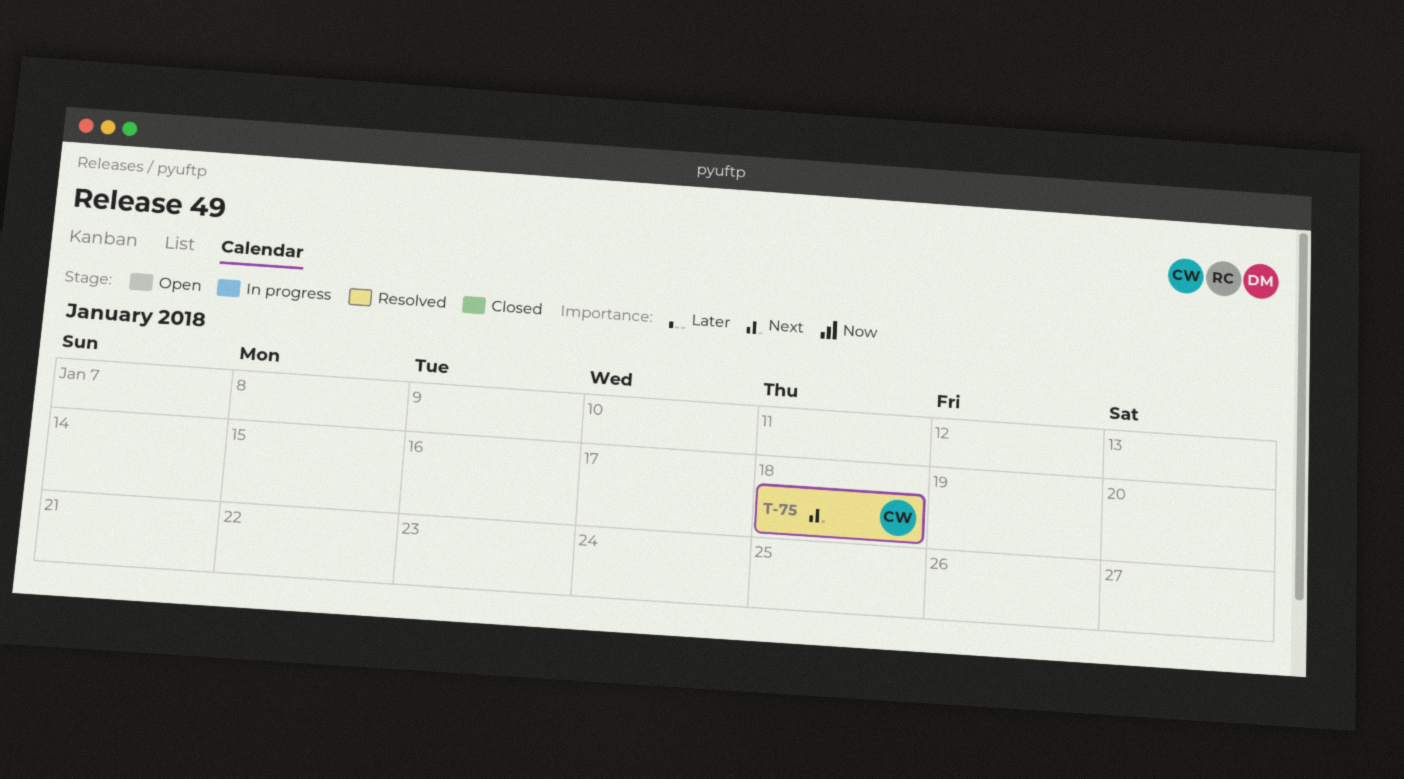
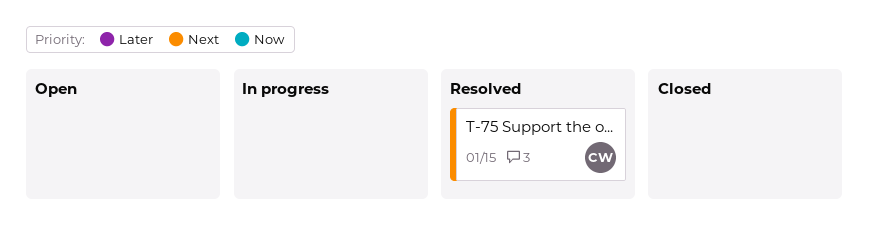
T-75, due: Jan 18 -> Jan 15

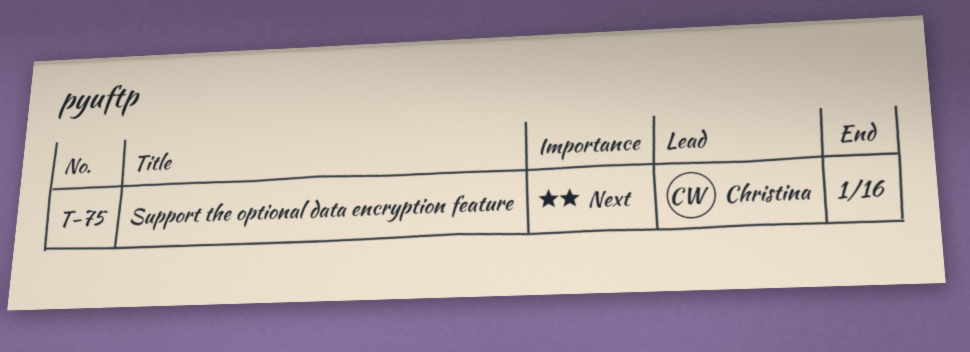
T-75, due: Jan 15 -> Jan 16

